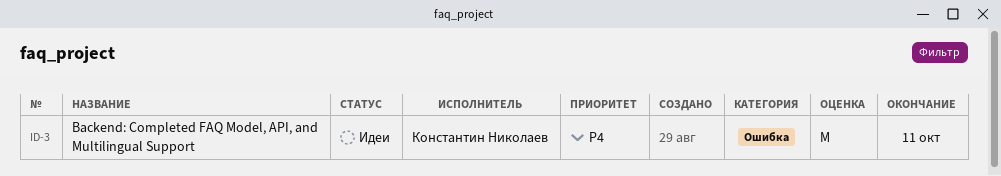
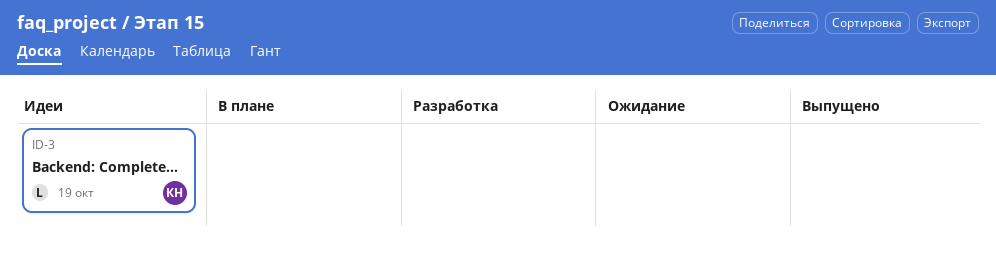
ID-3, estimate: M -> L
ID-3, due: Oct 11 -> Oct 19

